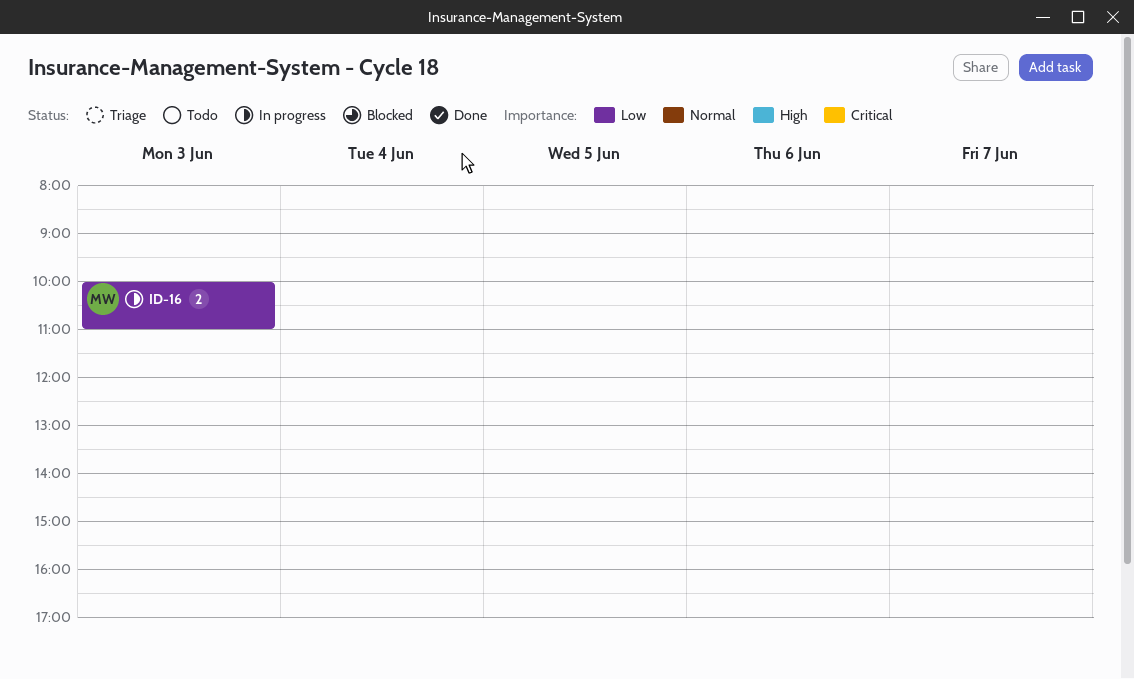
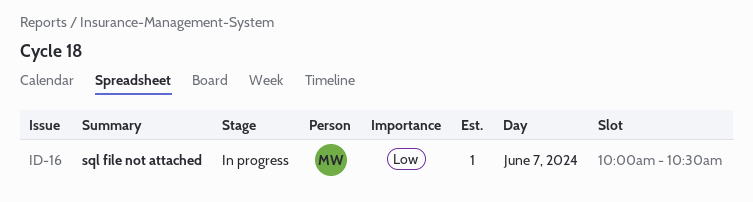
ID-16, estimate: 2 -> 1
ID-16, day: Jun 3 -> Jun 7
ID-16, ends: 11:00 -> 10:30

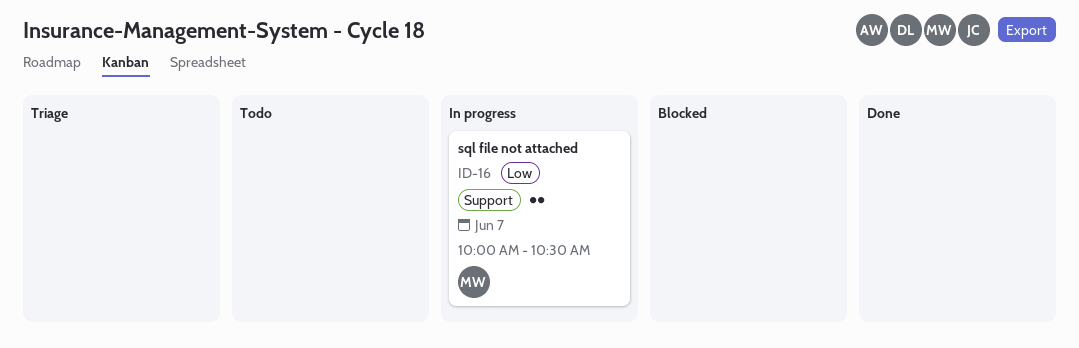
ID-16, estimate: 1 -> 2

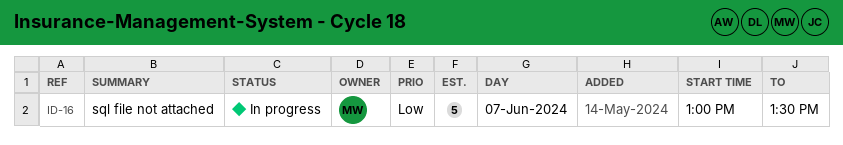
ID-16, estimate: 2 -> 5
ID-16, begins: 10:00 -> 13:00
ID-16, ends: 10:30 -> 13:30

